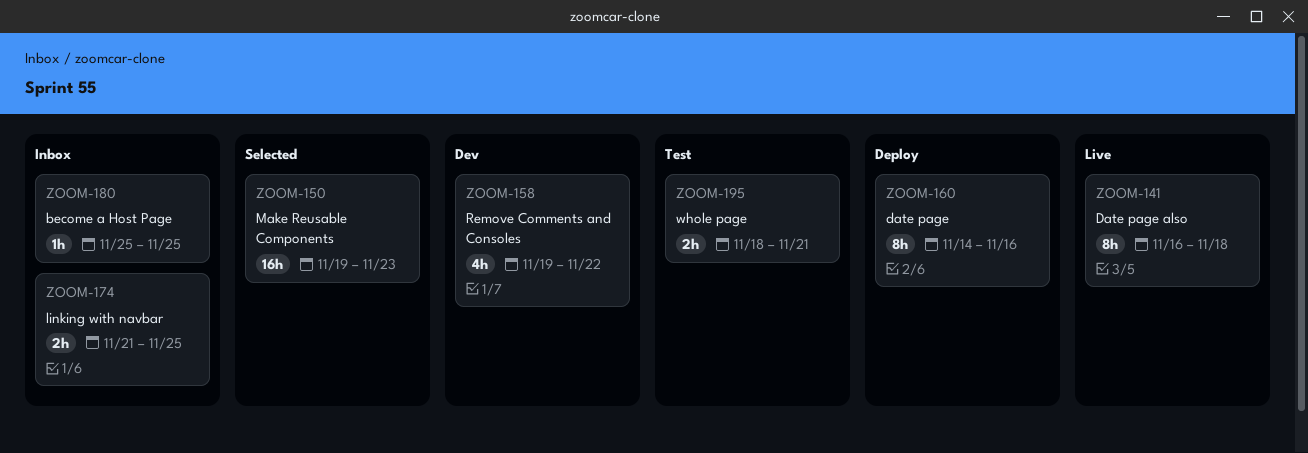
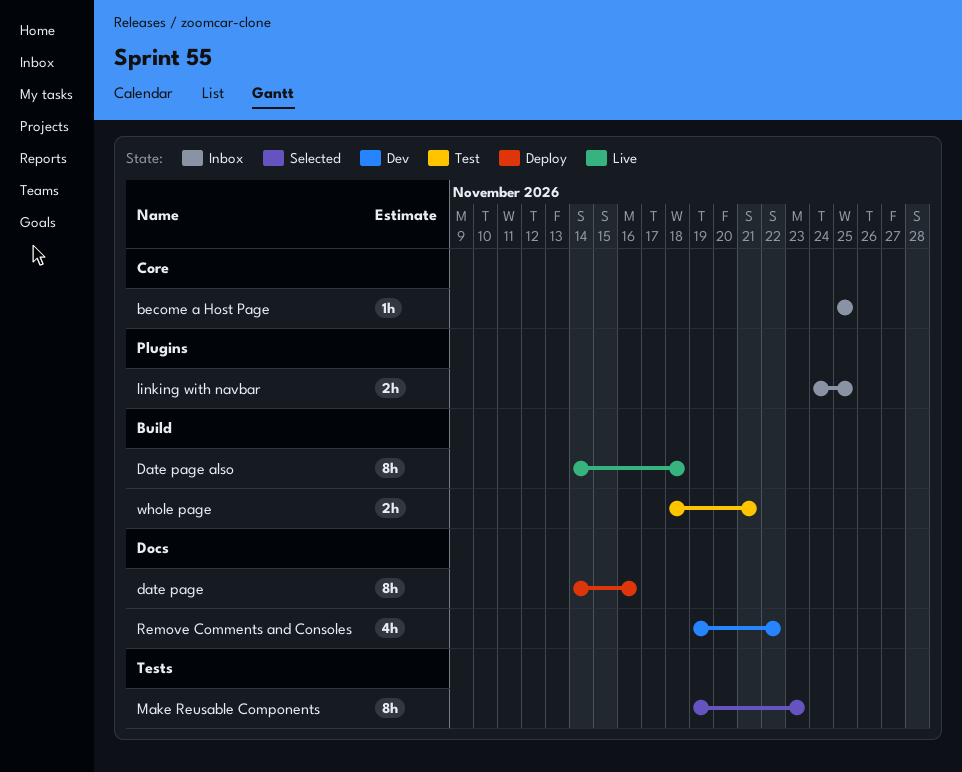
Date page also, start: Nov 16 -> Nov 14
linking with navbar, start: Nov 21 -> Nov 24
Make Reusable Components, estimate: 16h -> 8h

